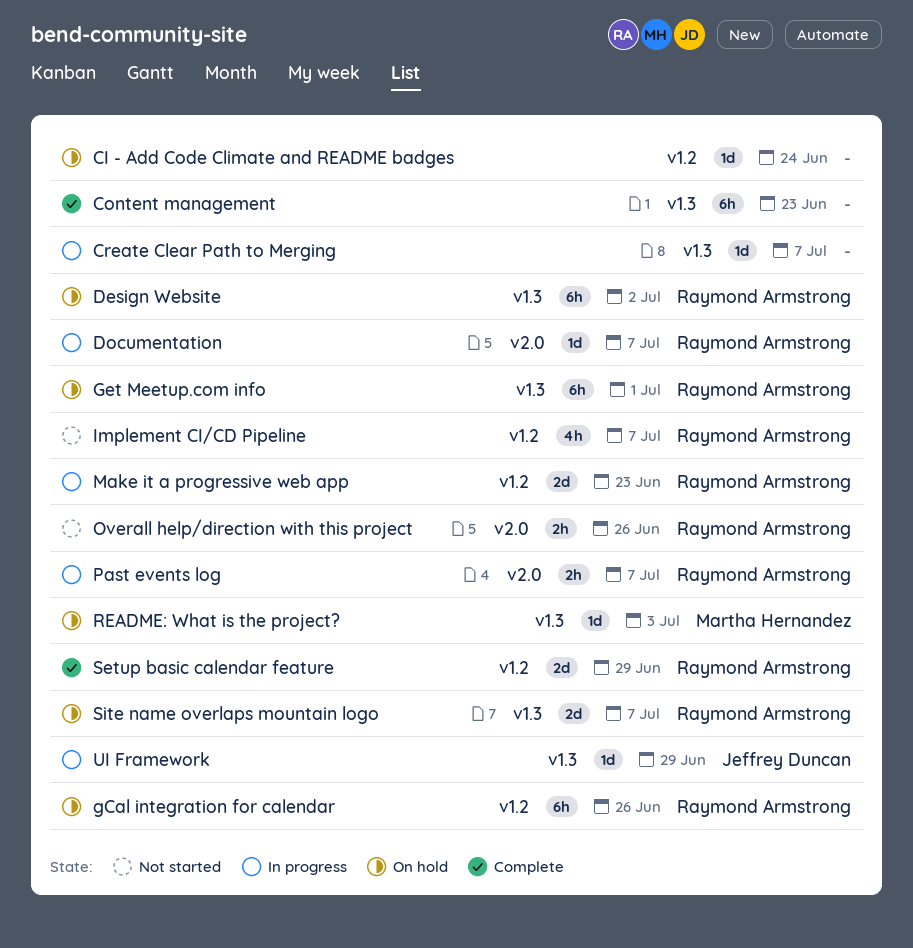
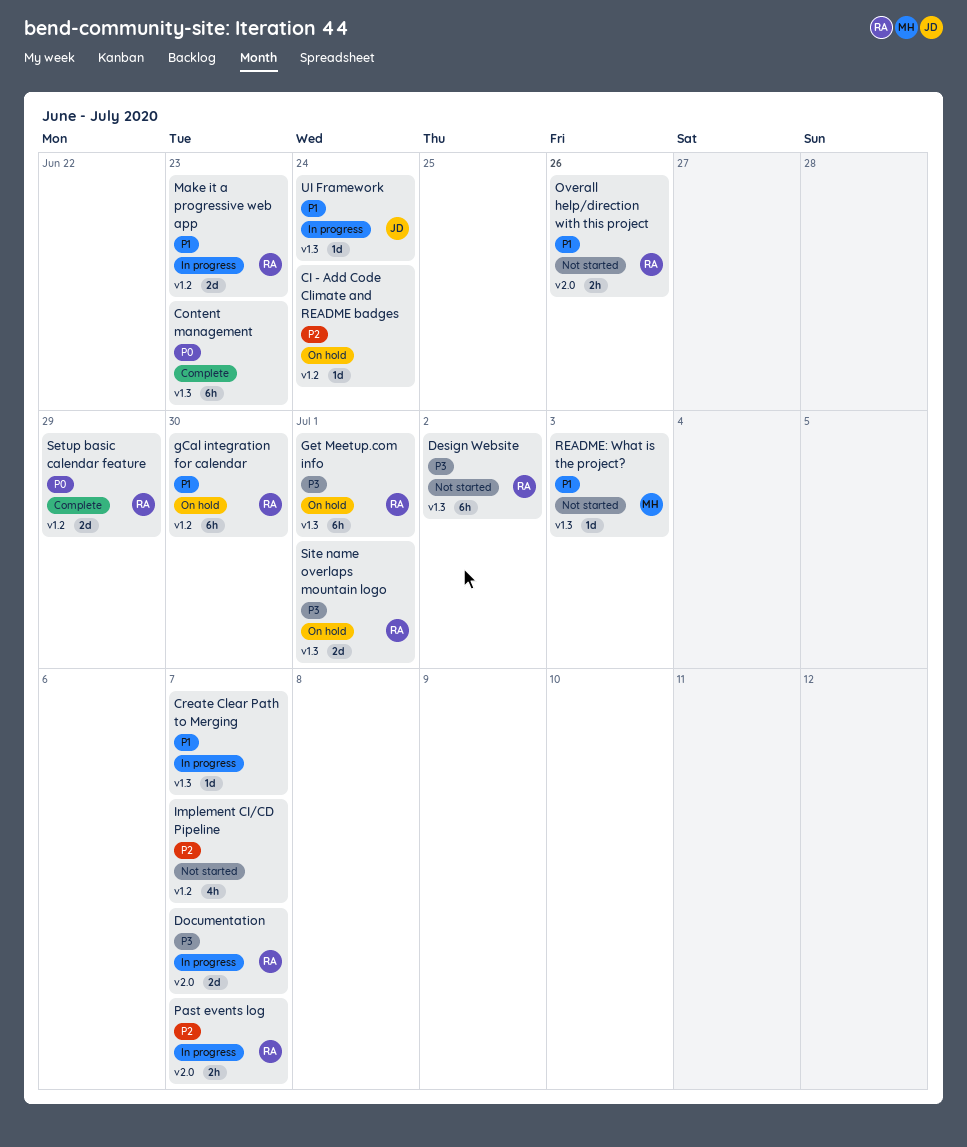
Design Website, status: On hold -> Not started
Documentation, estimate: 1d -> 2d
gCal integration for calendar, due: Jun 26 -> Jun 30
Implement CI/CD Pipeline, owner: Raymond Armstrong -> none
README: What is the project?, status: On hold -> Not started
Site name overlaps mountain logo, due: Jul 7 -> Jul 1
UI Framework, due: Jun 29 -> Jun 24

